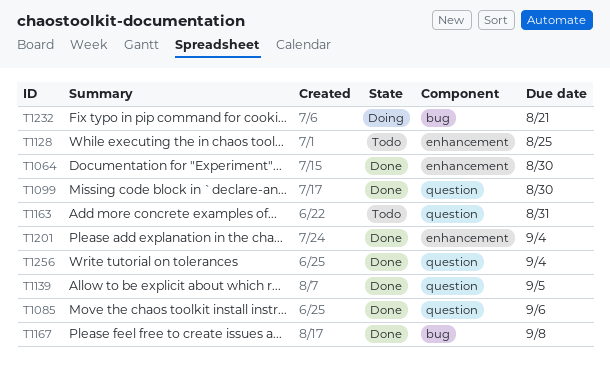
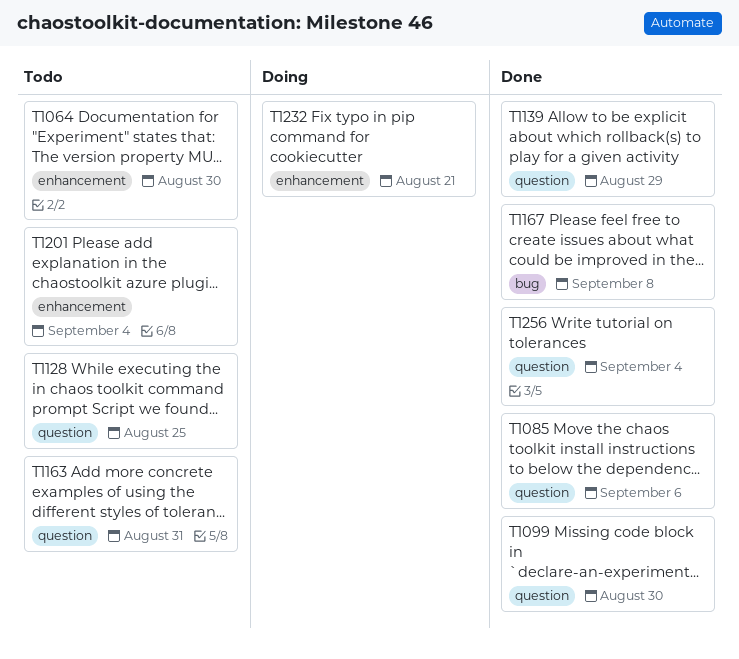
T1064, status: Done -> Todo
T1128, label: enhancement -> question
T1139, due: Sep 5 -> Aug 29
T1201, status: Done -> Todo
T1232, label: bug -> enhancement

